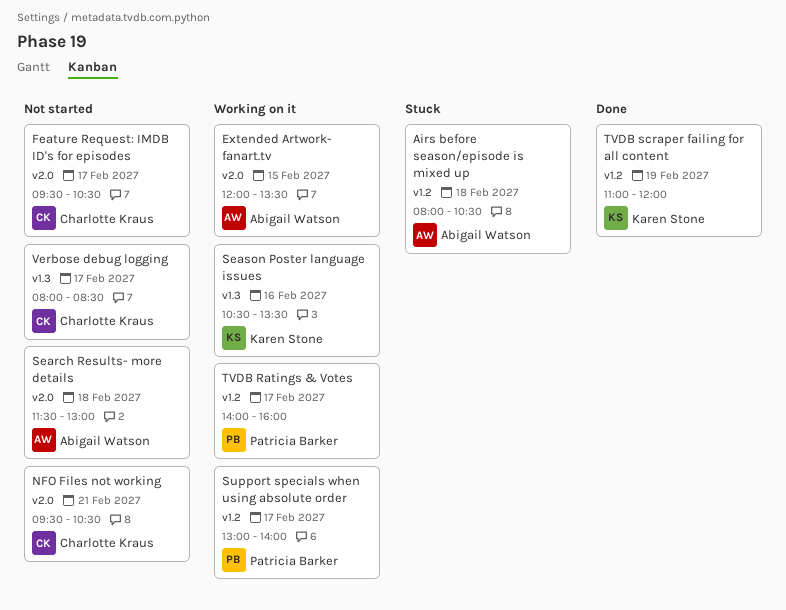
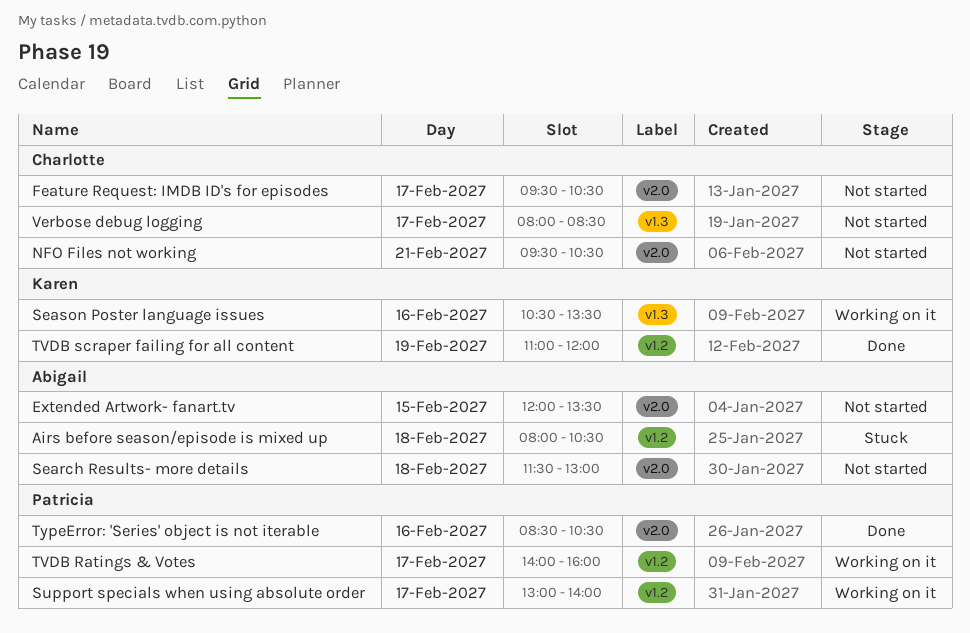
Extended Artwork- fanart.tv, status: Working on it -> Not started
TypeError: 'Series' object is not iterable: none -> present

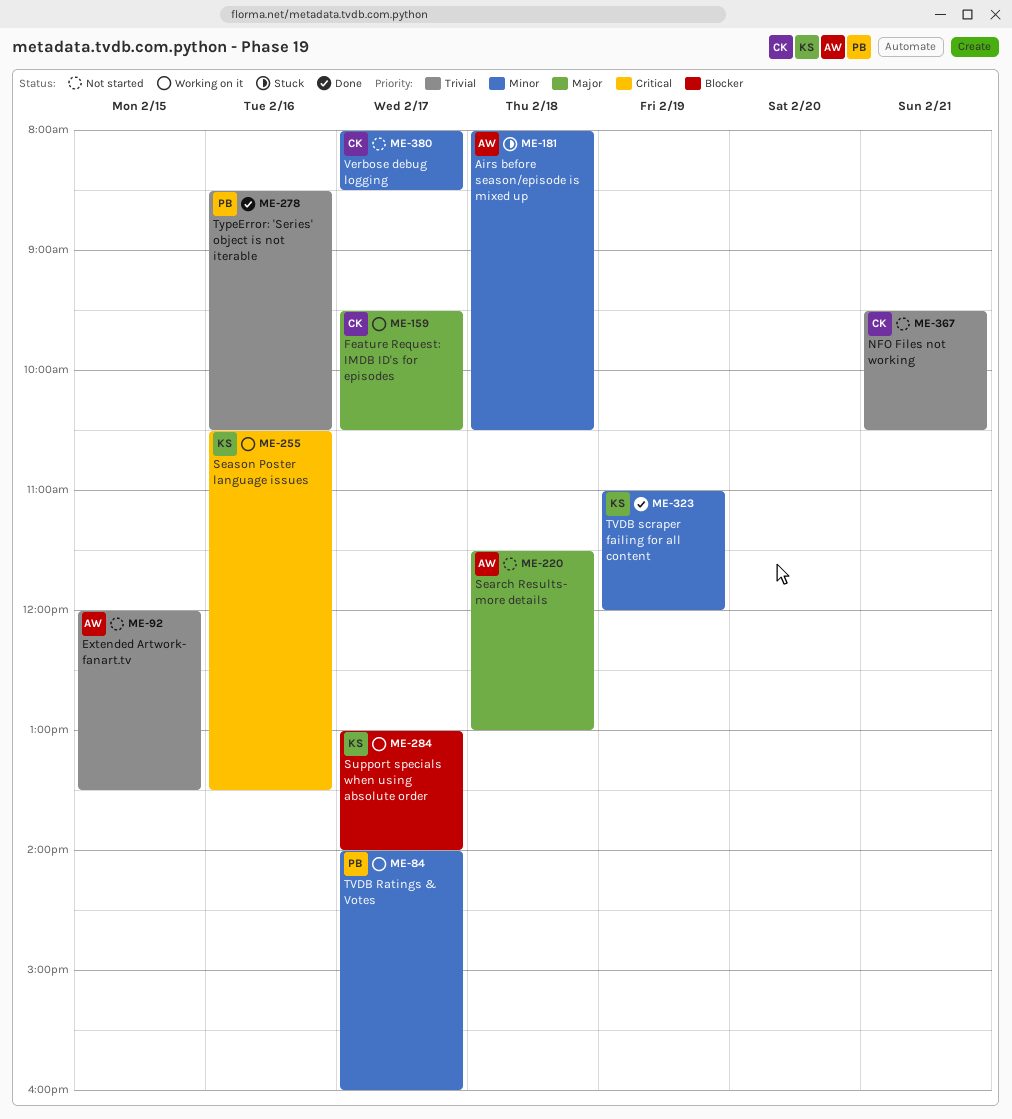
Feature Request: IMDB ID's for episodes, status: Not started -> Working on it
Support specials when using absolute order, owner: Patricia -> Karen

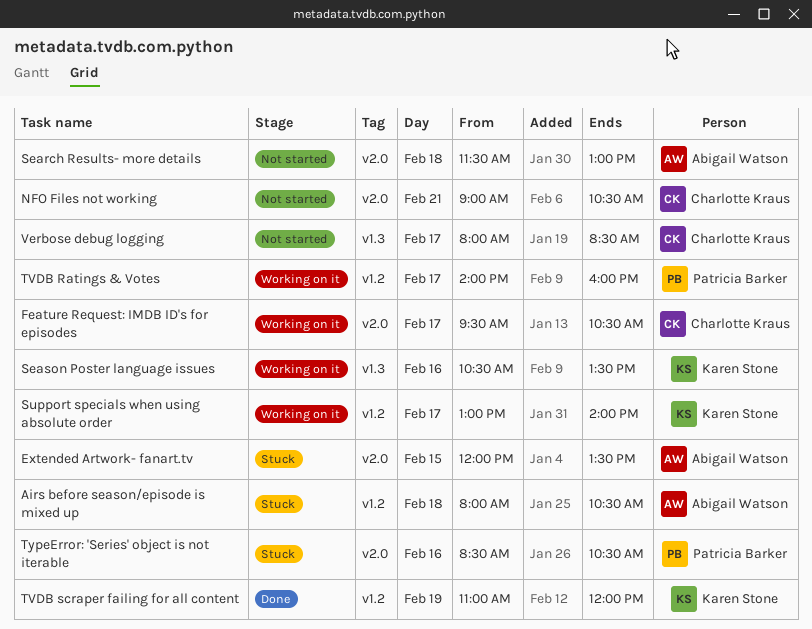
Extended Artwork- fanart.tv, status: Not started -> Stuck
NFO Files not working, begins: 09:30 -> 09:00
TypeError: 'Series' object is not iterable, status: Done -> Stuck

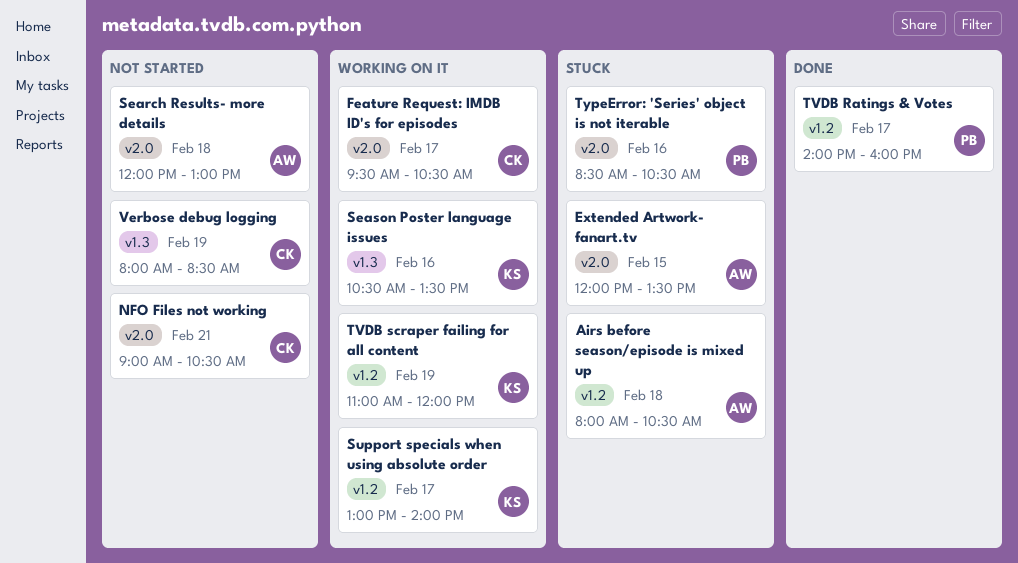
Search Results- more details, begins: 11:30 -> 12:00
TVDB Ratings & Votes, status: Working on it -> Done
TVDB scraper failing for all content, status: Done -> Working on it
Verbose debug logging, day: Feb 17 -> Feb 19

